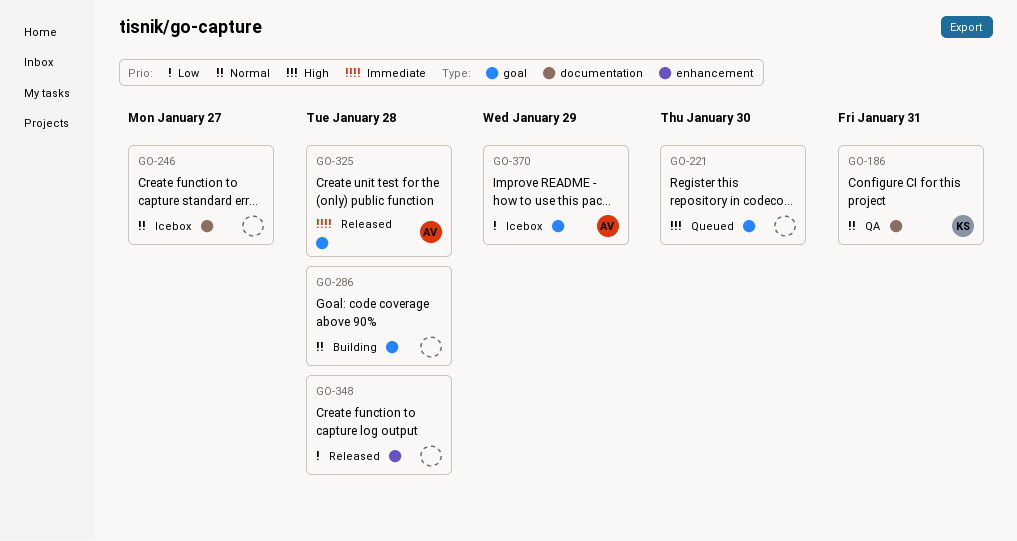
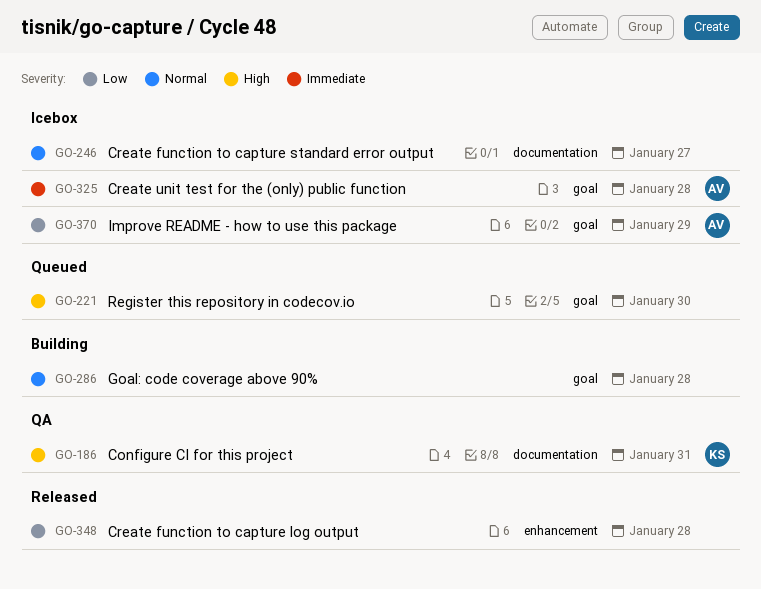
GO-186, priority: Normal -> High
GO-325, status: Released -> Icebox

